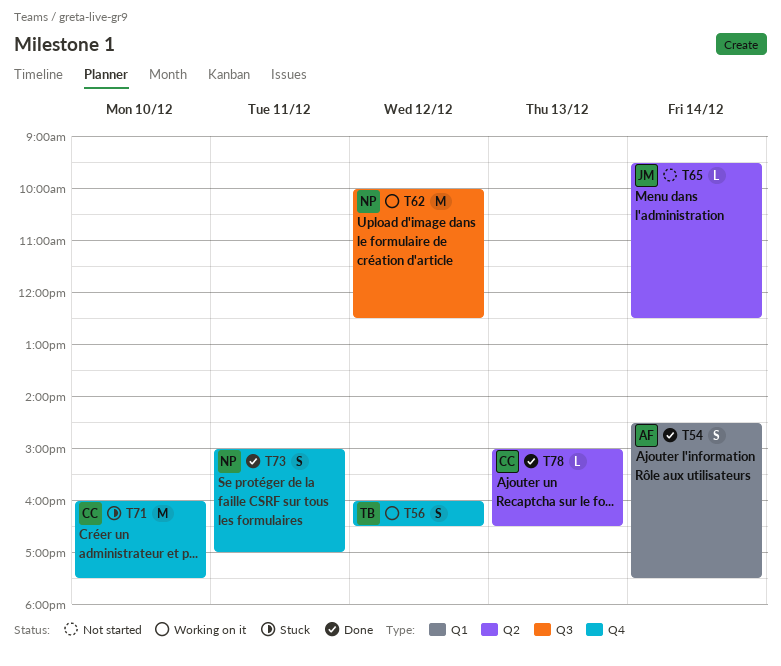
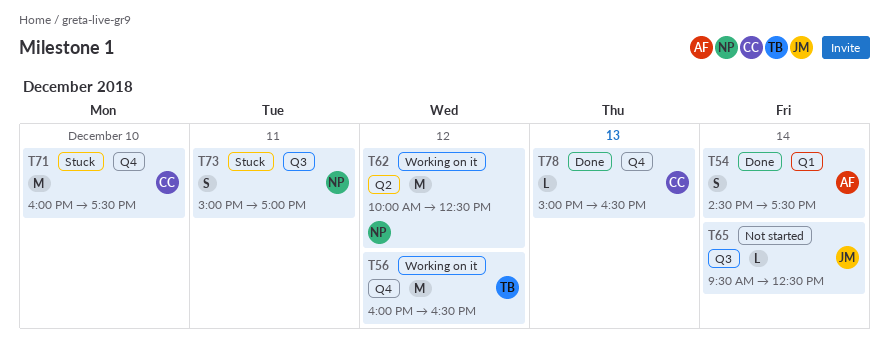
T56, estimate: S -> M
T62, label: Q3 -> Q2
T65, label: Q2 -> Q3
T73, status: Done -> Stuck
T73, label: Q4 -> Q3
T78, label: Q2 -> Q4

